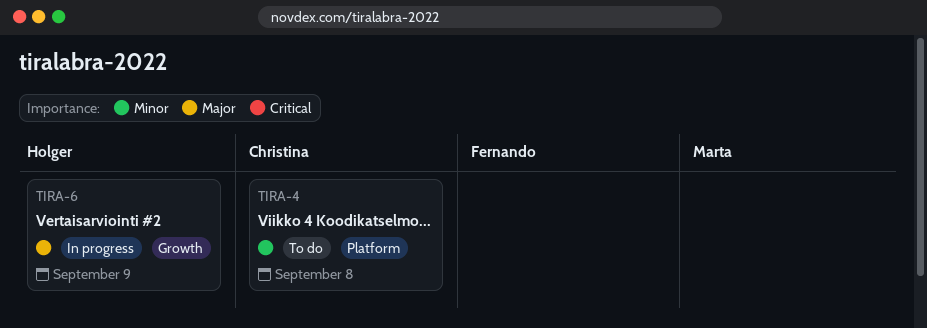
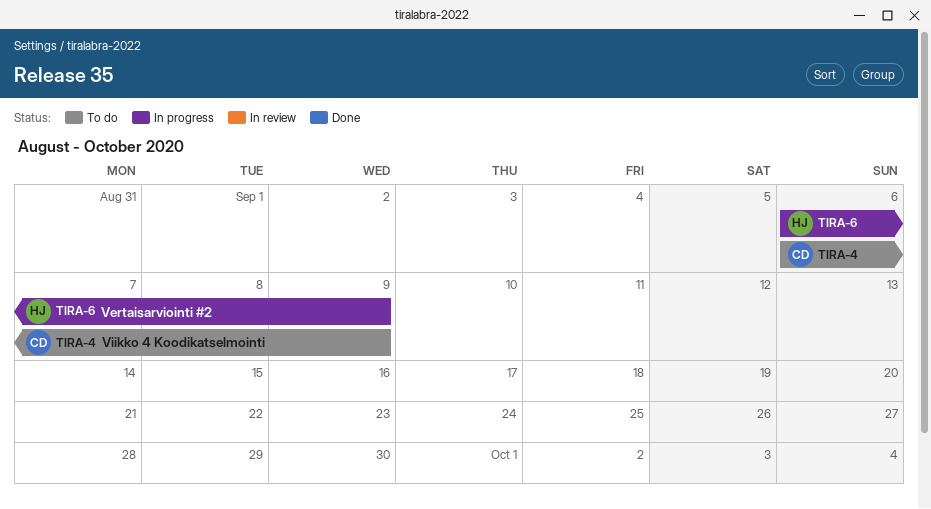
TIRA-4, due: Sep 8 -> Sep 9

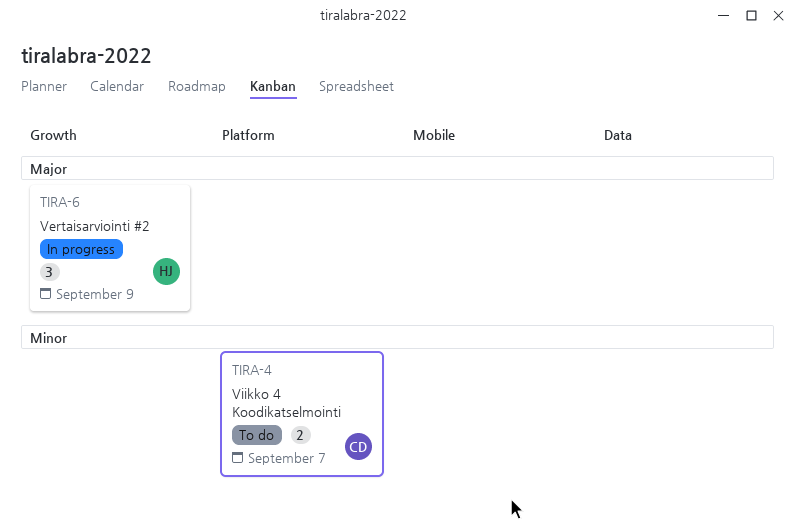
TIRA-4, due: Sep 9 -> Sep 7

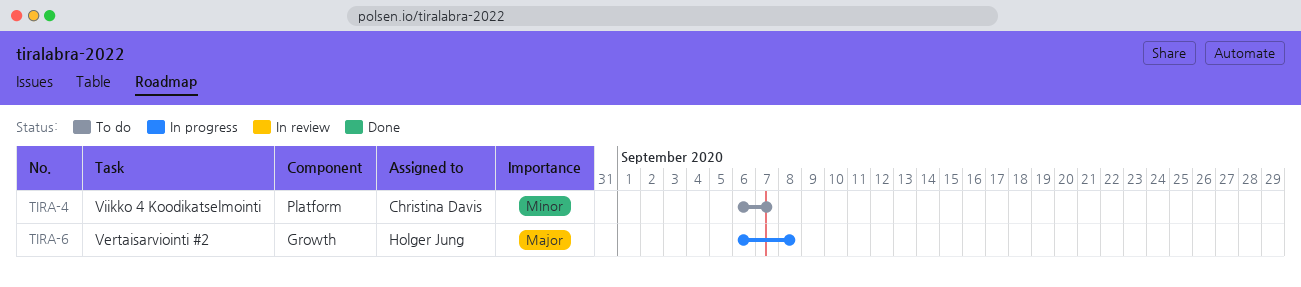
TIRA-6, due: Sep 9 -> Sep 8

